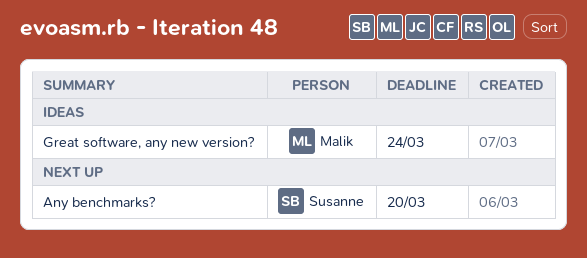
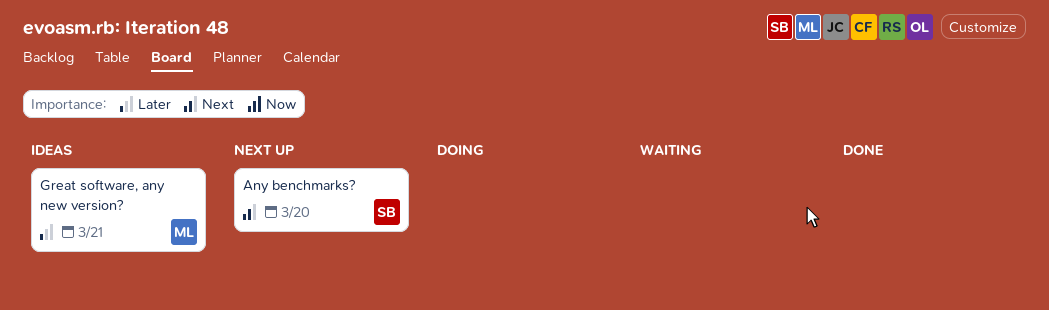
Great software, any new version?, due: Mar 24 -> Mar 21

